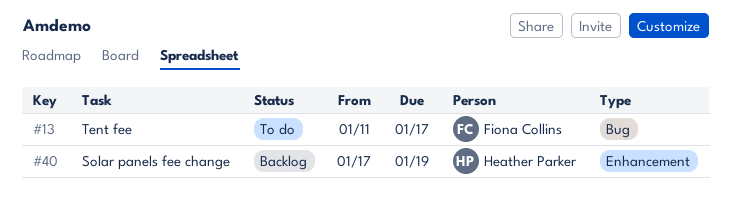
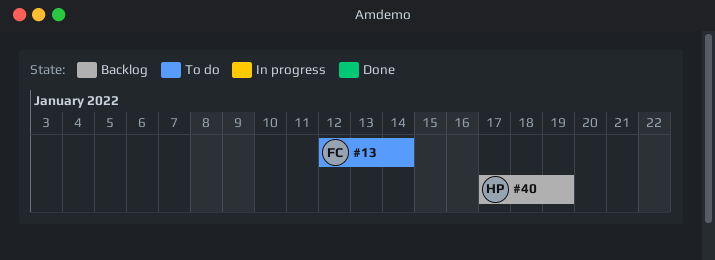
#13, start: Jan 11 -> Jan 12
#13, due: Jan 17 -> Jan 14

